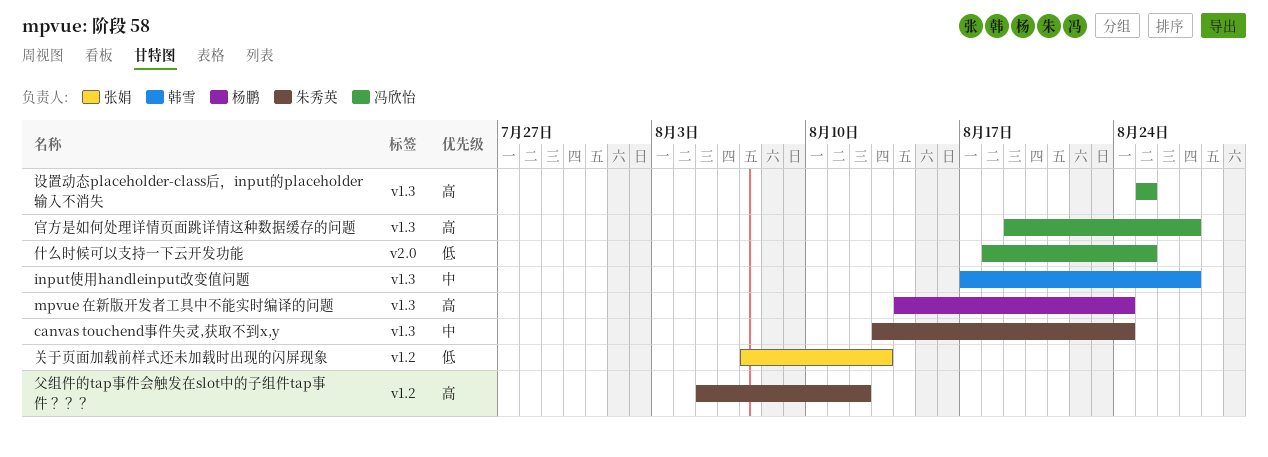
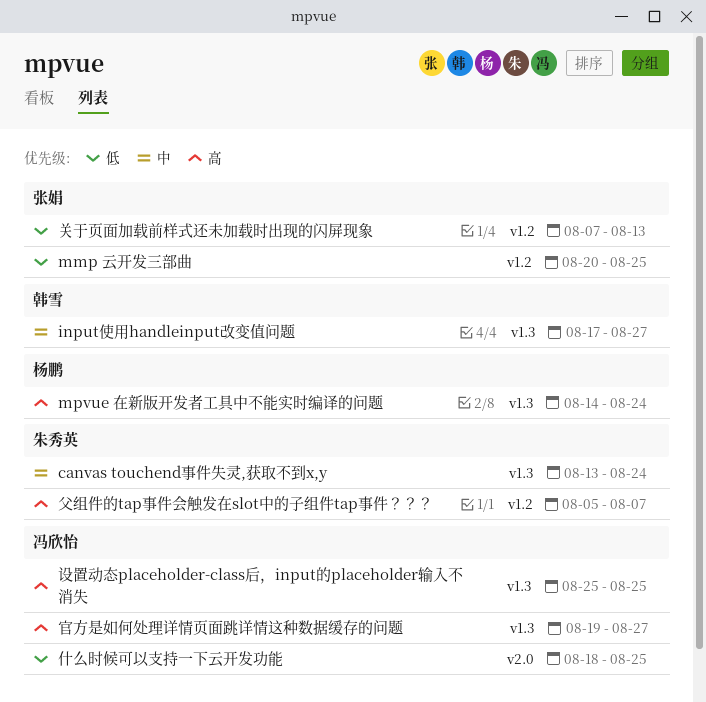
mmp 云开发三部曲: none -> present
父组件的tap事件会触发在slot中的子组件tap事件？？？, due: Aug 12 -> Aug 7

